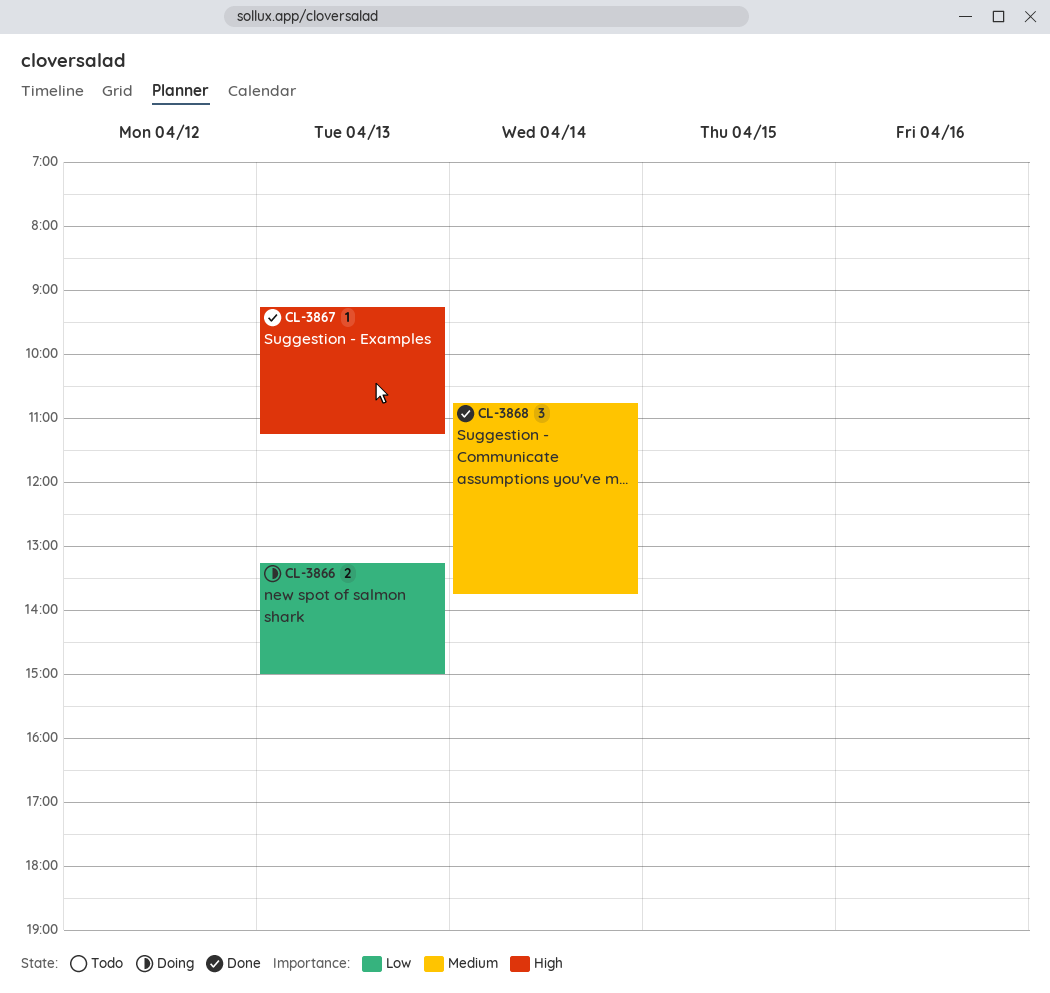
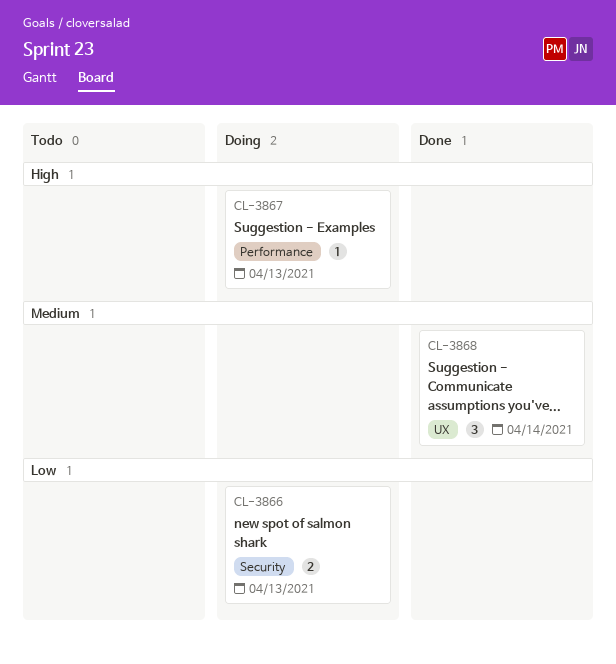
CL-3867, status: Done -> Doing

